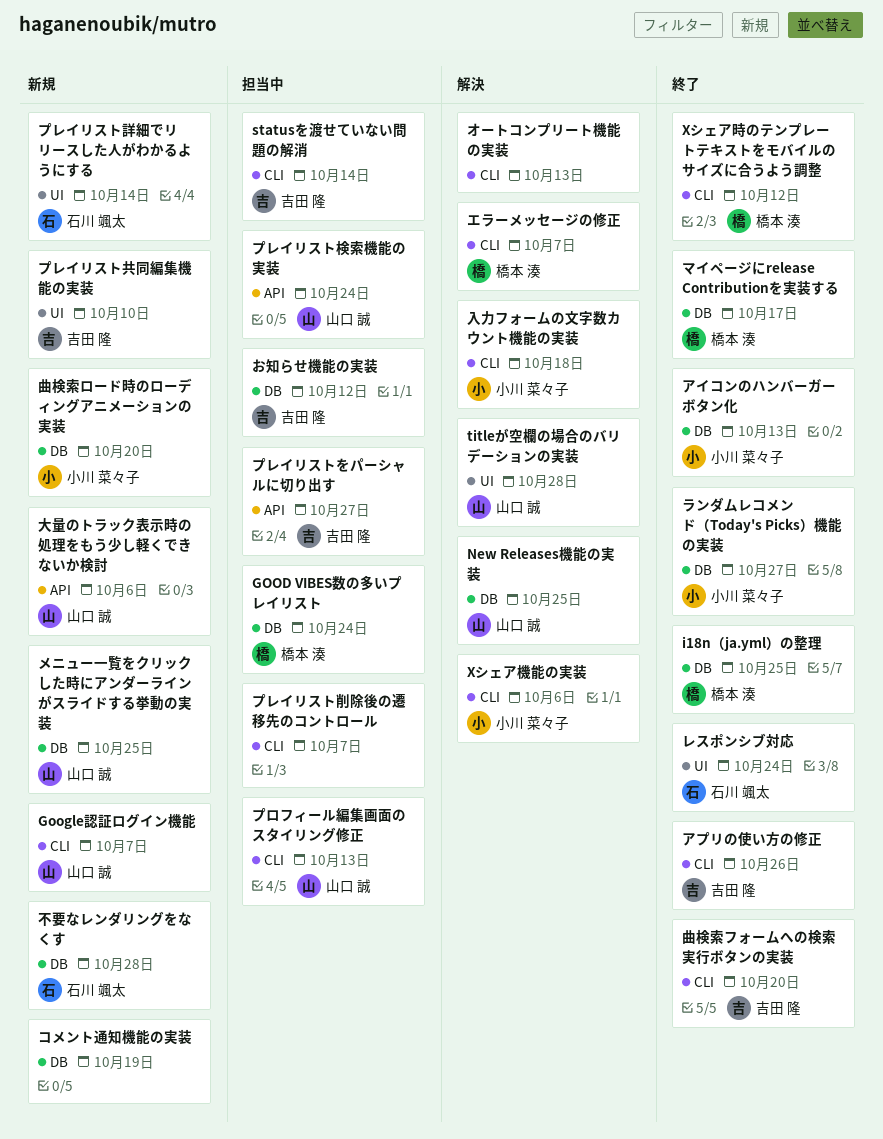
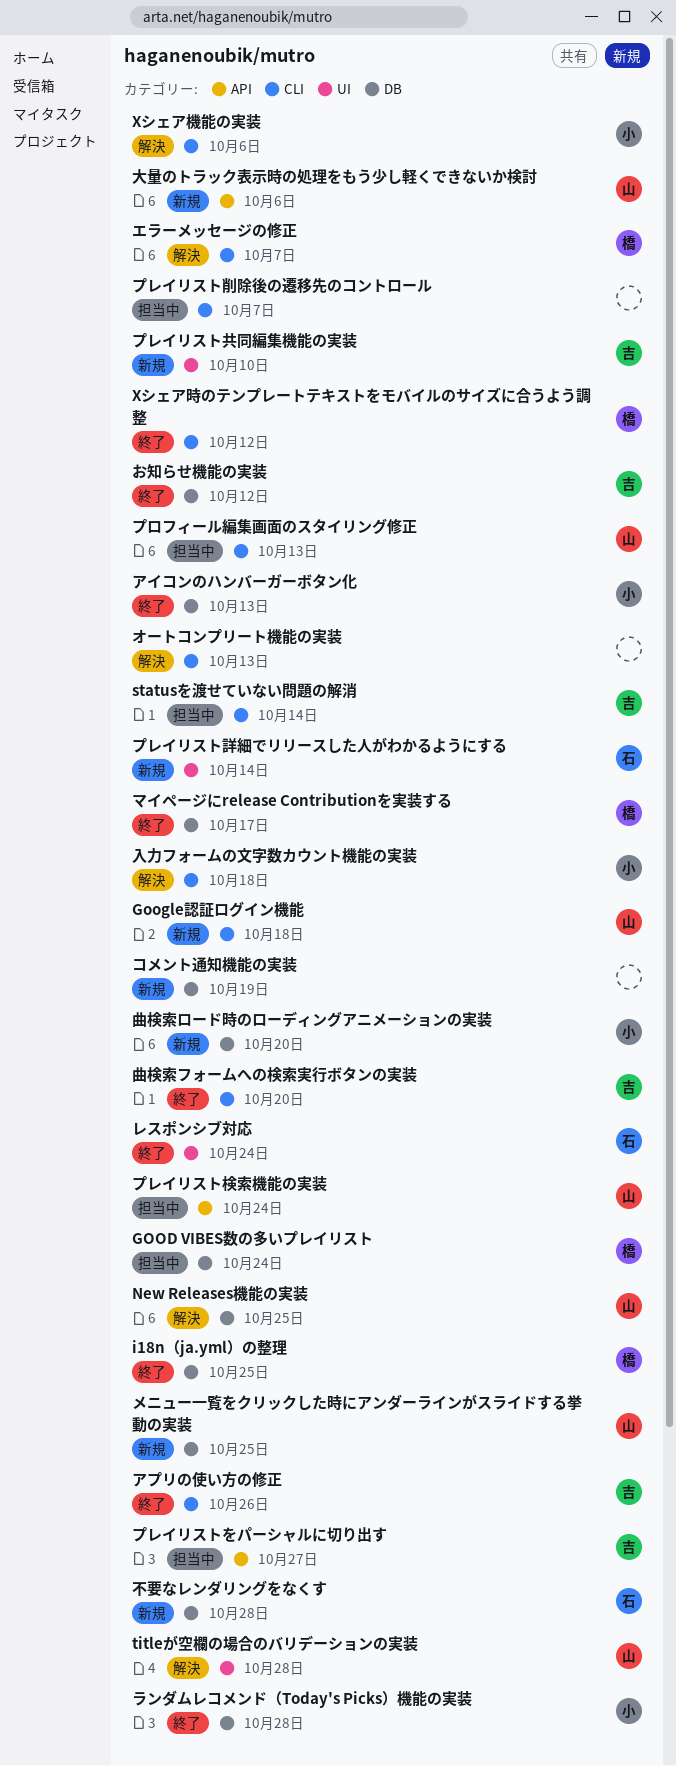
Google認証ログイン機能, due: Oct 7 -> Oct 18
お知らせ機能の実装, status: 担当中 -> 終了
ランダムレコメンド（Today's Picks）機能の実装, due: Oct 27 -> Oct 28

